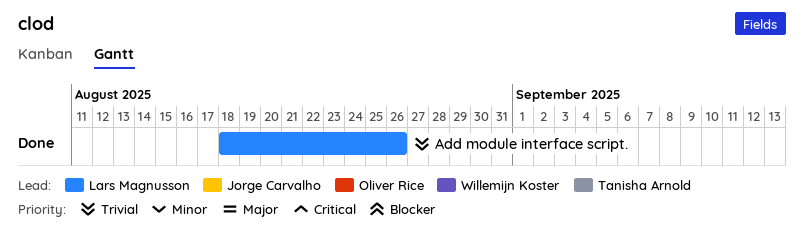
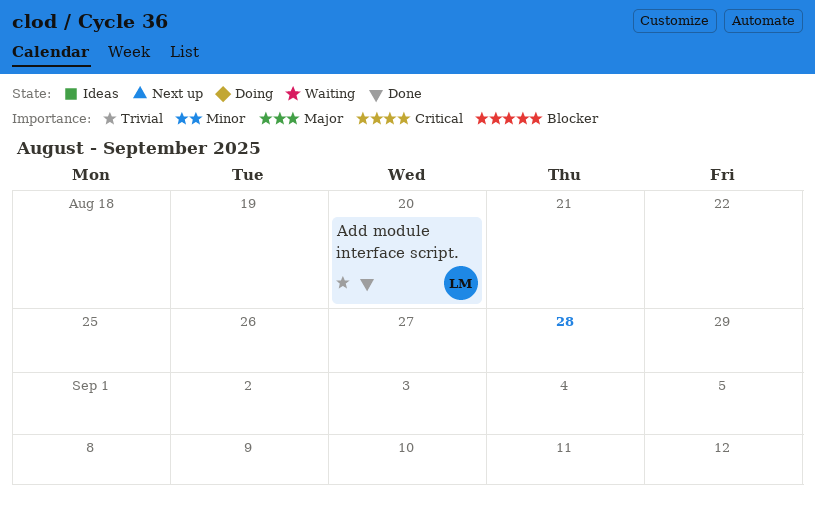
Add module interface script., due: Aug 26 -> Aug 20

